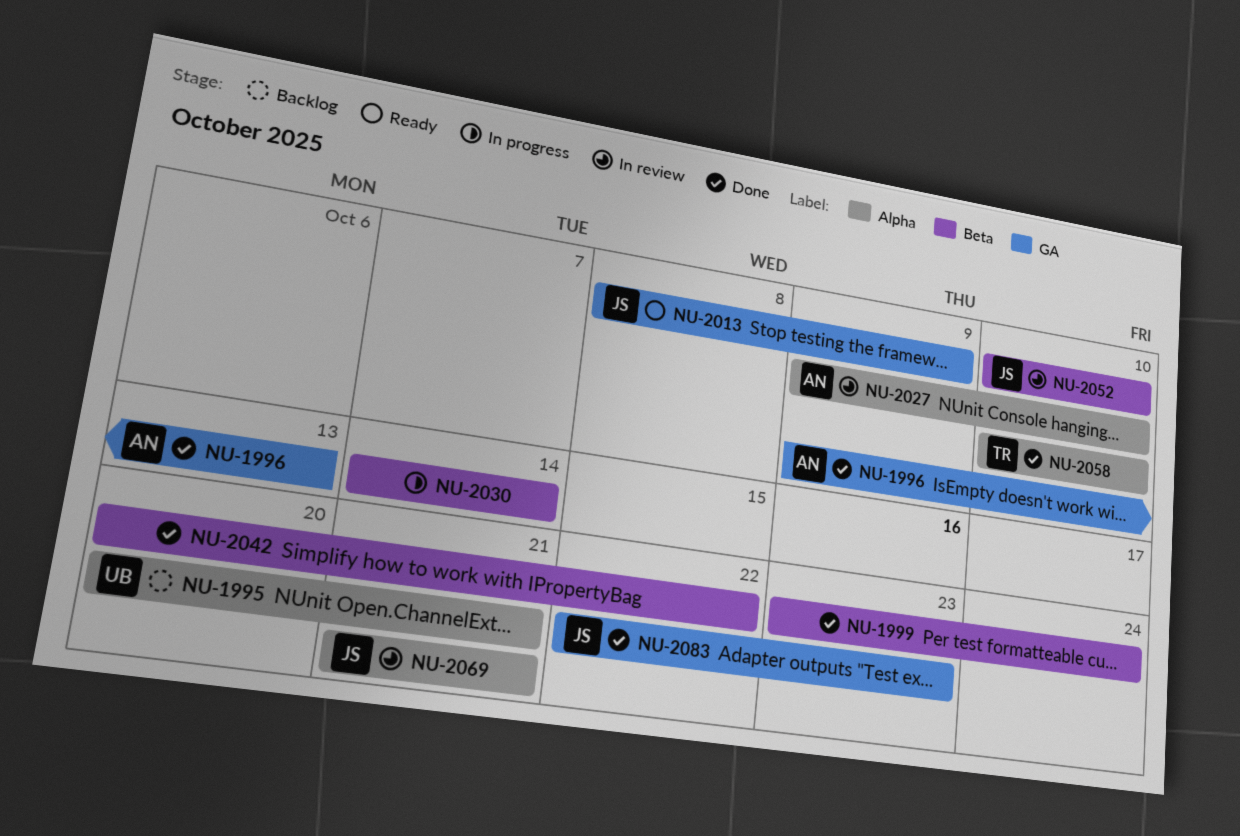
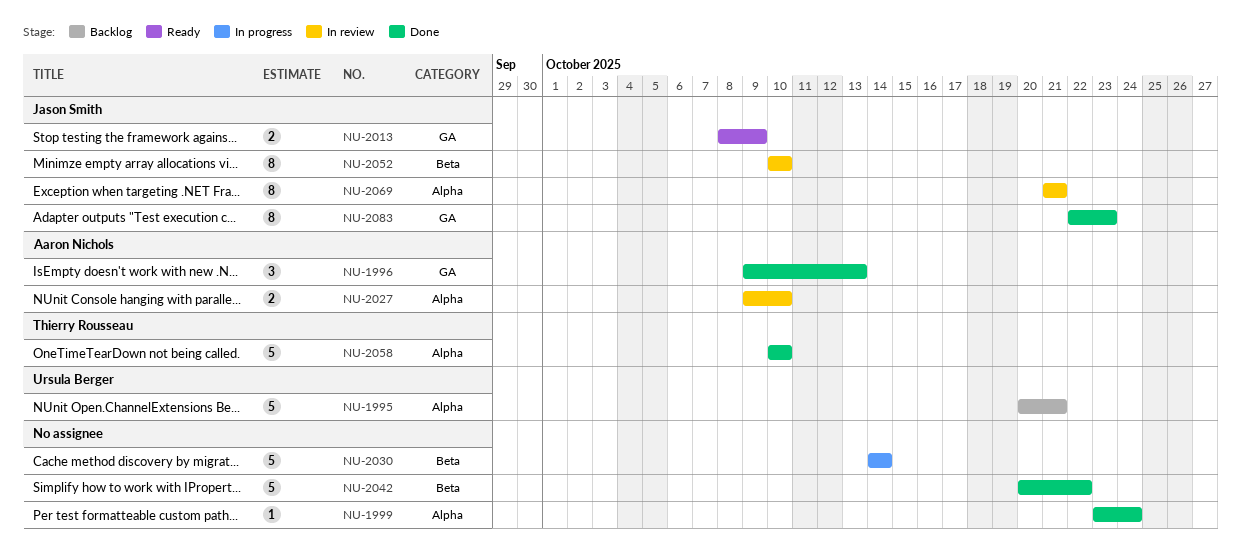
NU-1999, label: Beta -> Alpha

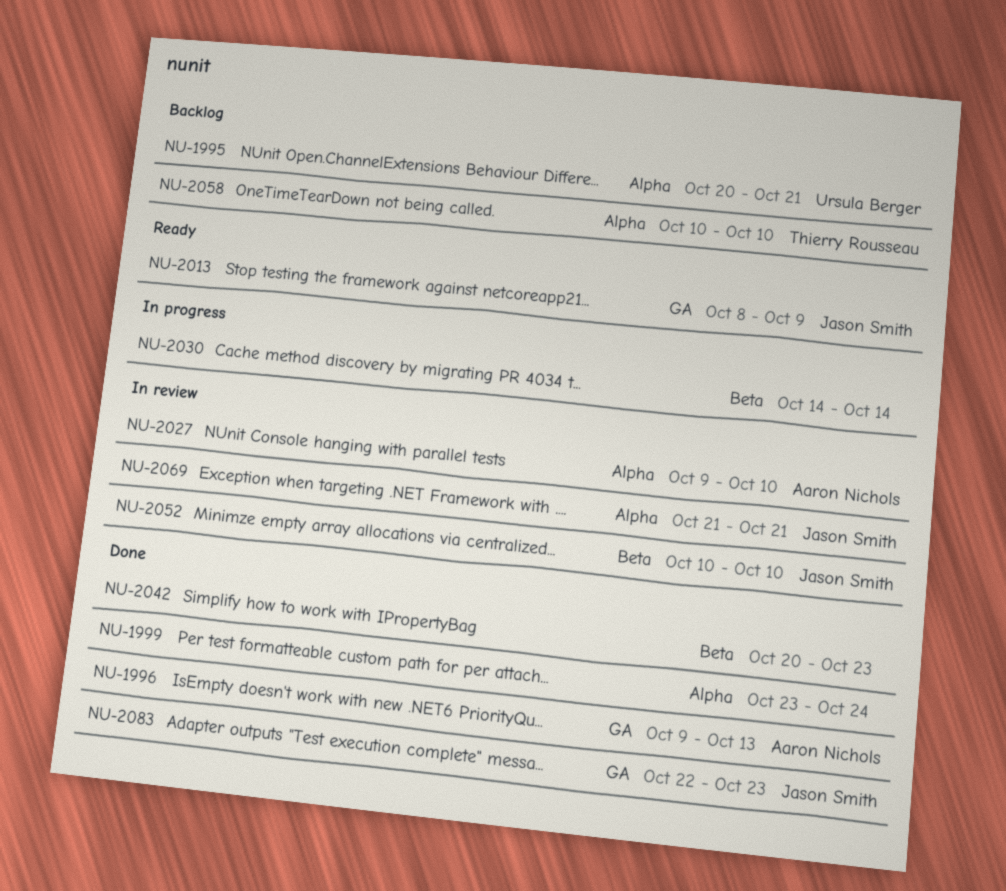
NU-2042, due: Oct 22 -> Oct 23
NU-2058, status: Done -> Backlog

